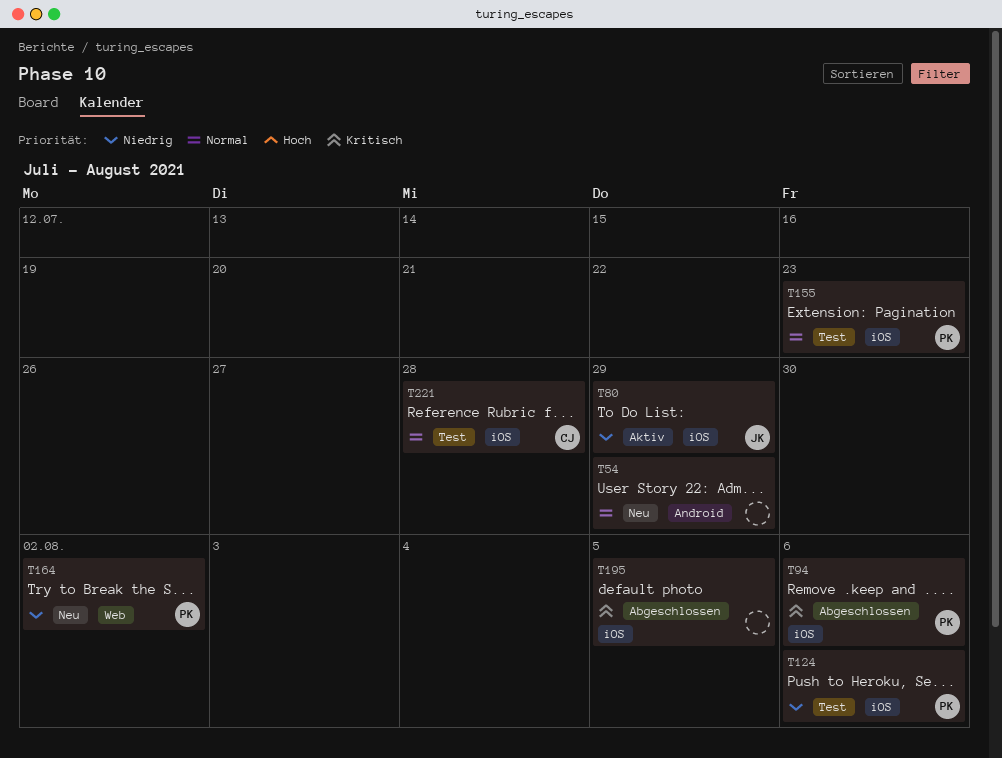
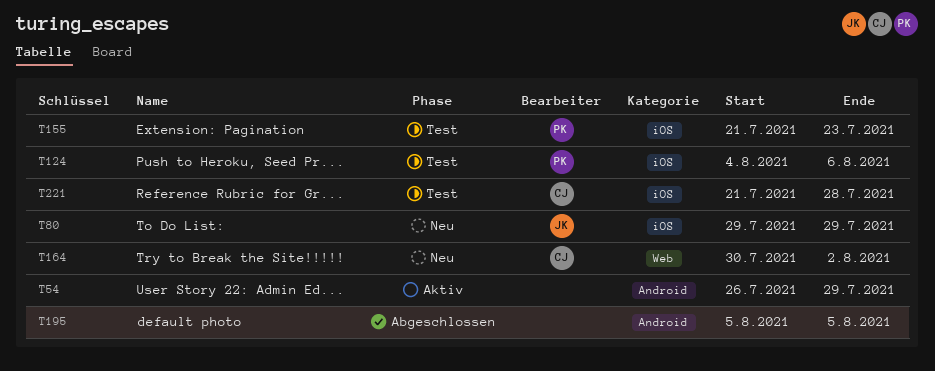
T54, status: Neu -> Aktiv
T80, status: Aktiv -> Neu
T94: present -> none
T164, owner: PK -> CJ
T195, label: iOS -> Android

